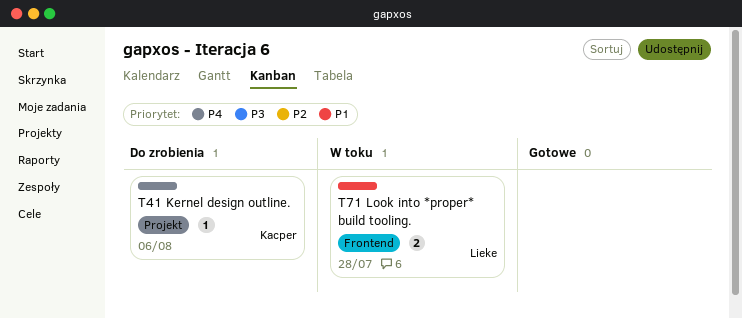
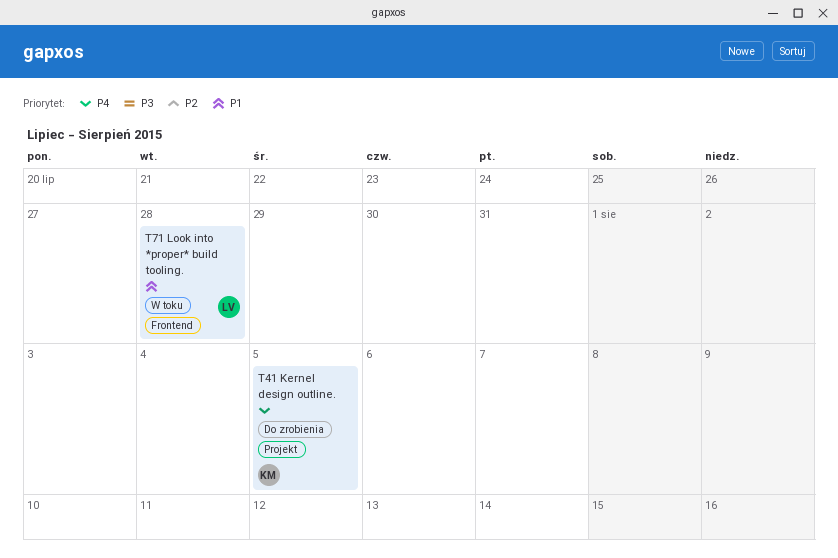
T41, due: Aug 6 -> Aug 5

